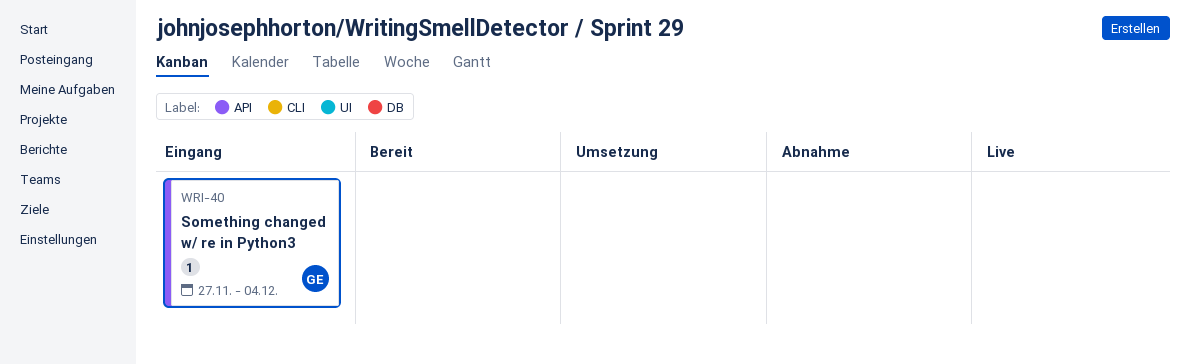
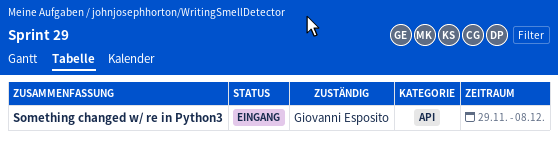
Something changed w/ re in Python3, start: Nov 27 -> Nov 29
Something changed w/ re in Python3, due: Dec 4 -> Dec 8

